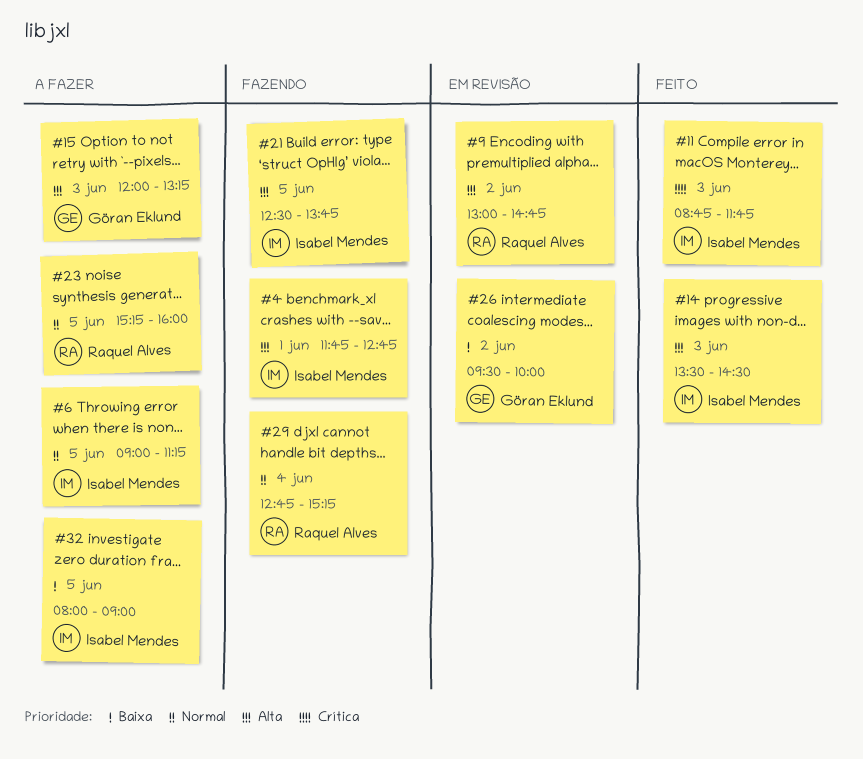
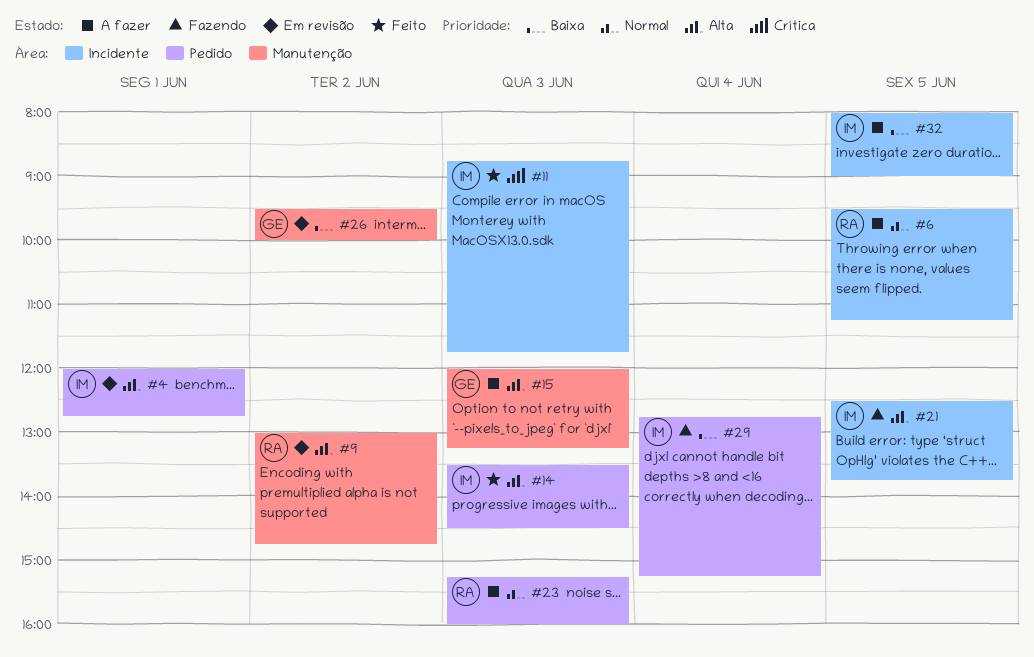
#4, status: Fazendo -> Em revisão
#4, begins: 11:45 -> 12:00
#6, owner: Isabel Mendes -> Raquel Alves
#6, begins: 09:00 -> 09:30
#23, day: Jun 5 -> Jun 3
#29, owner: Raquel Alves -> Isabel Mendes
#29, priority: Normal -> Baixa

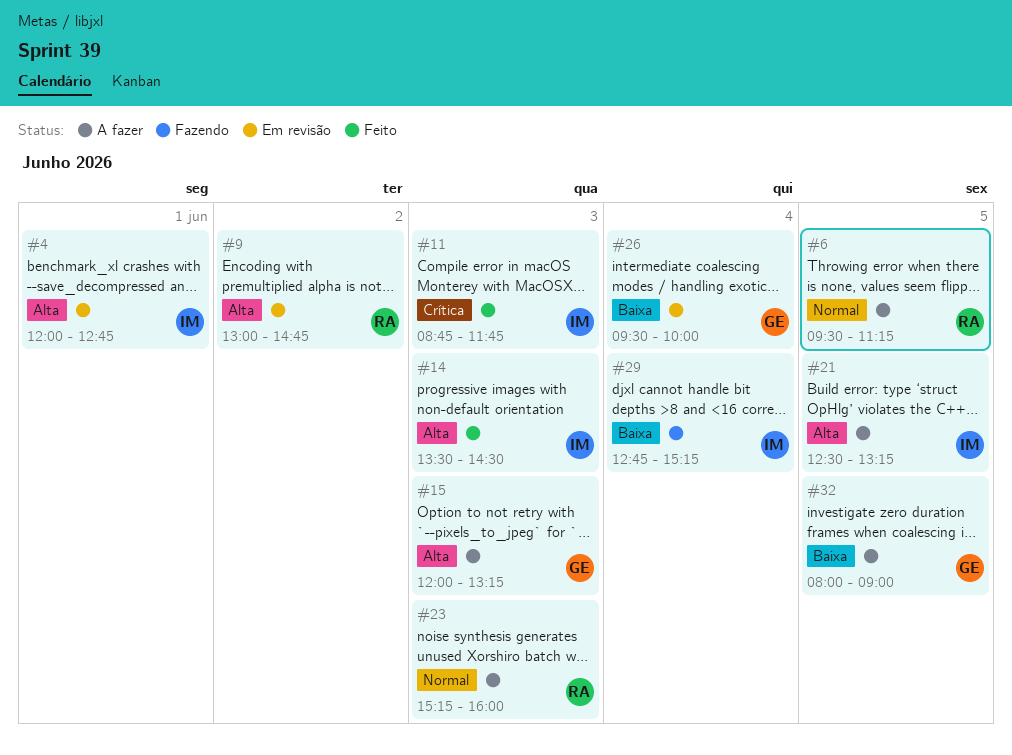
#21, status: Fazendo -> A fazer
#21, ends: 13:45 -> 13:15
#26, day: Jun 2 -> Jun 4
#32, owner: IM -> GE

